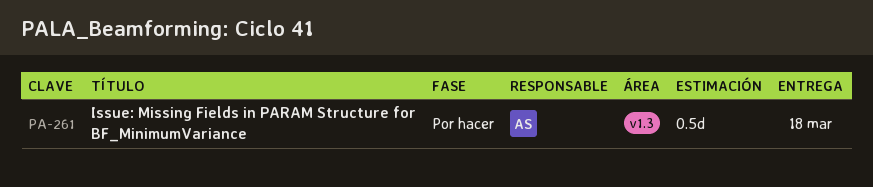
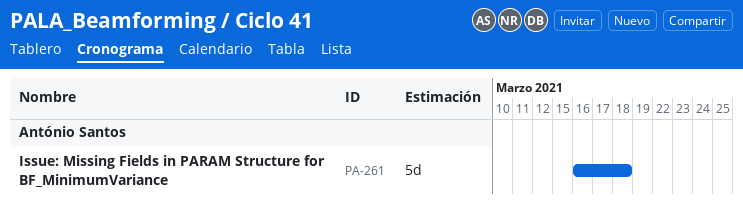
PA-261, estimate: 0.5d -> 5d

